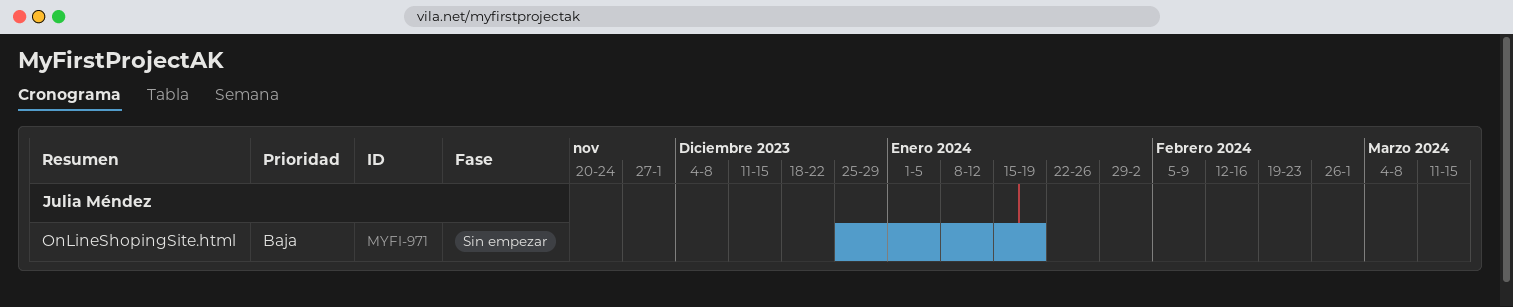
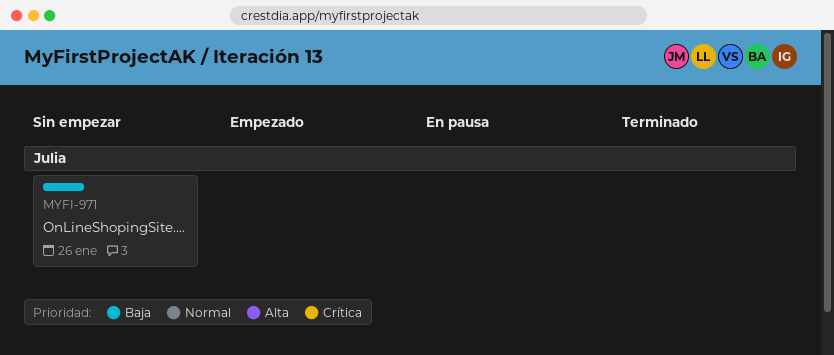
MYFI-971, due: Jan 19 -> Jan 26

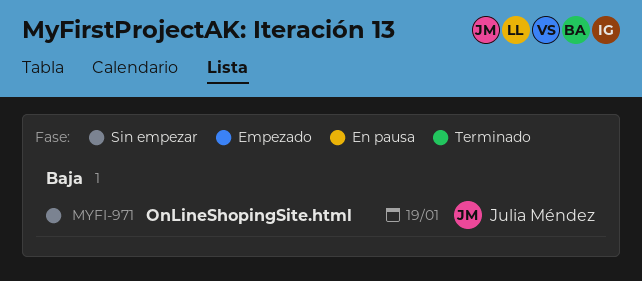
MYFI-971, due: Jan 26 -> Jan 19

